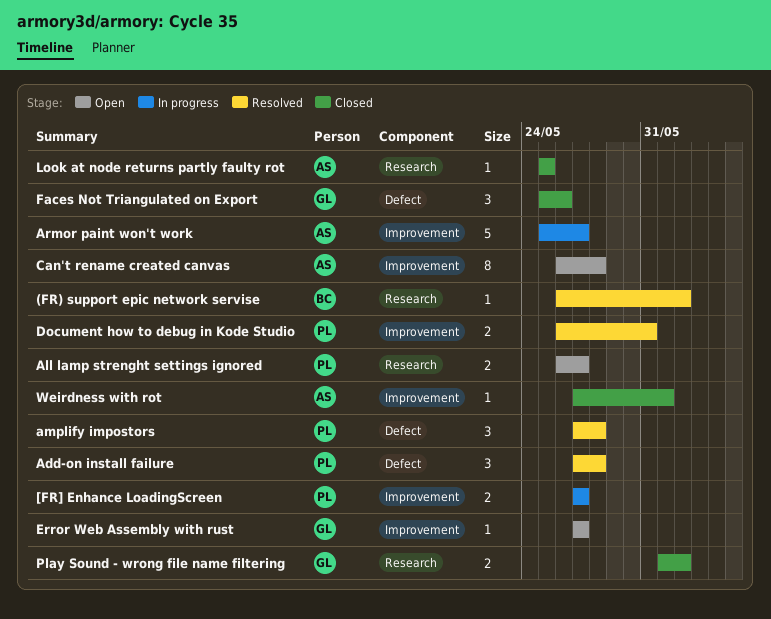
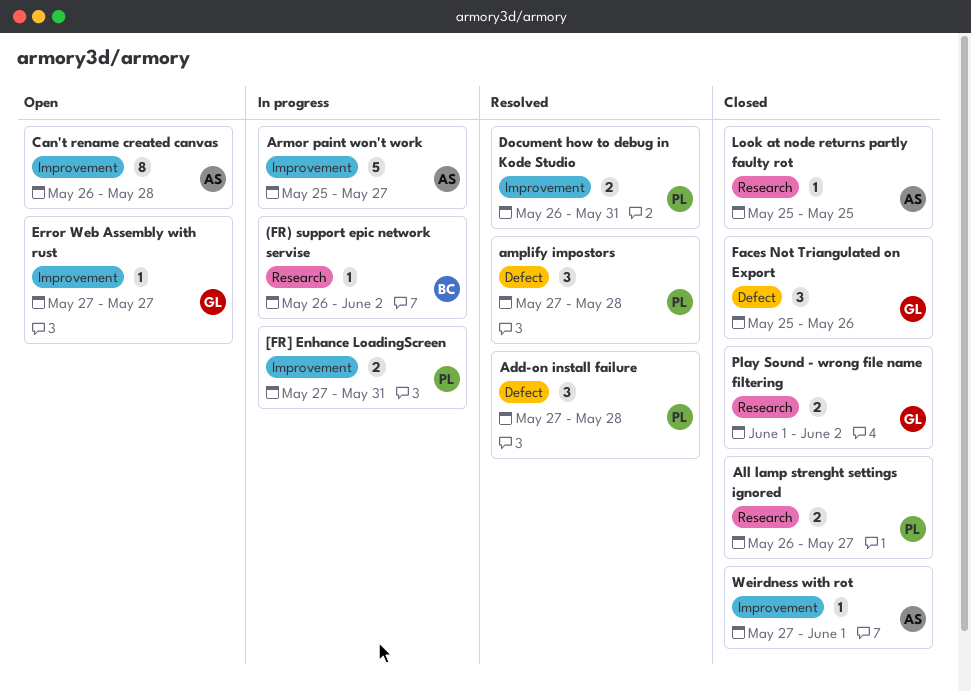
(FR) support epic network servise, status: Resolved -> In progress
[FR] Enhance LoadingScreen, due: May 27 -> May 31
All lamp strenght settings ignored, status: Open -> Closed

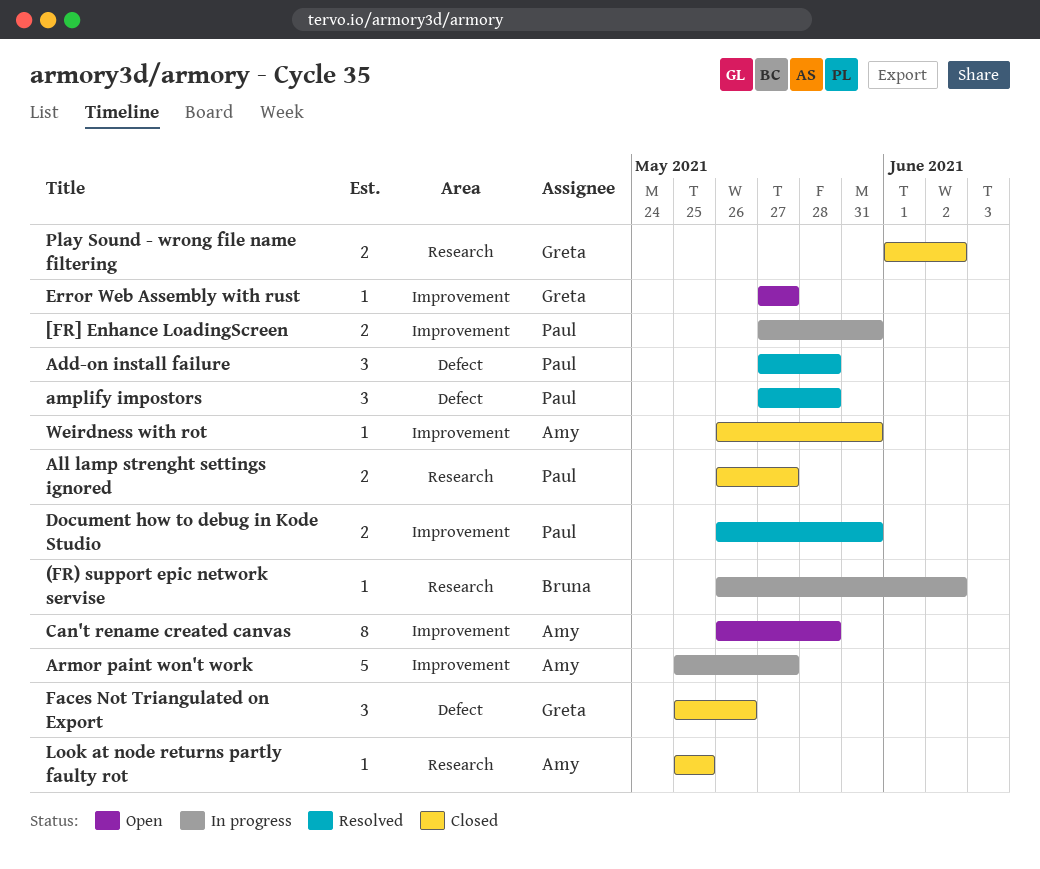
Weirdness with rot, start: May 27 -> May 26
Weirdness with rot, due: Jun 1 -> May 31

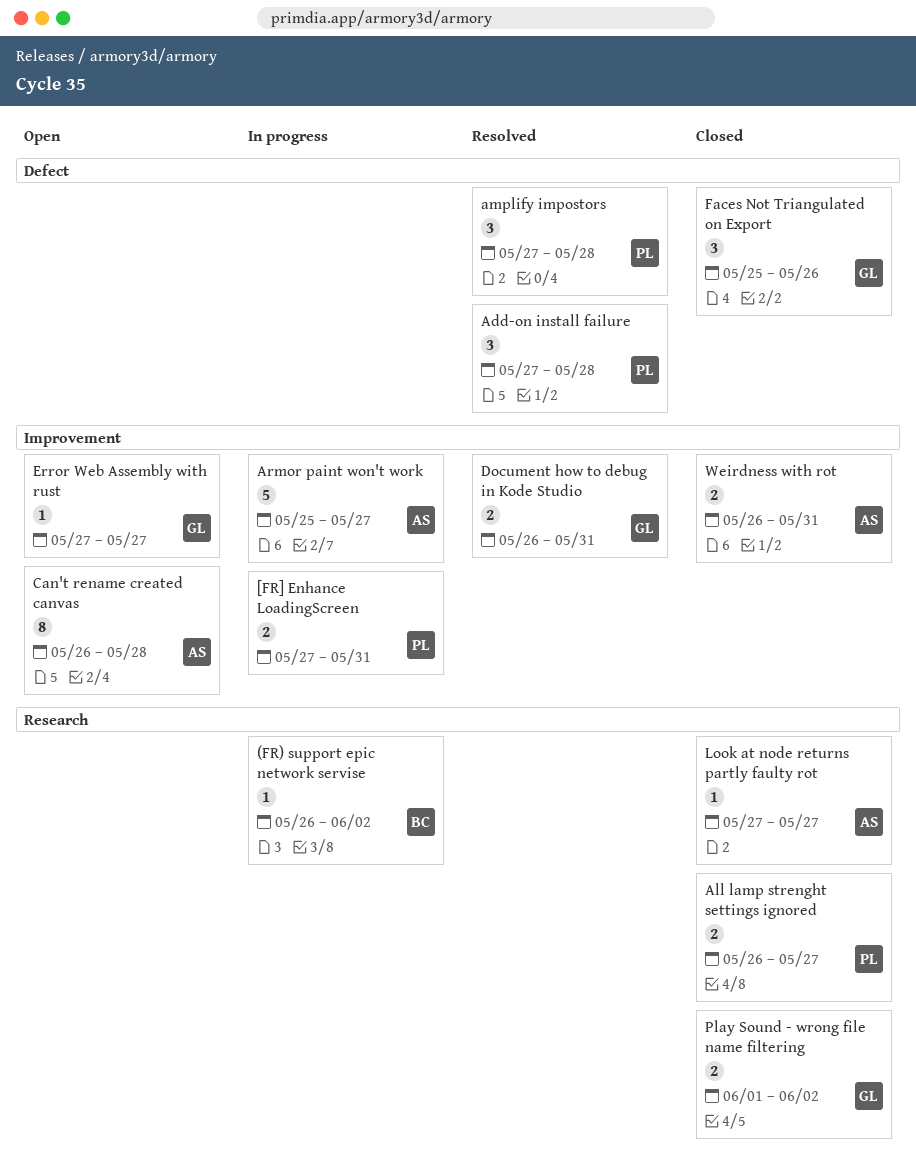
Document how to debug in Kode Studio, owner: Paul -> Greta
Look at node returns partly faulty rot, start: May 25 -> May 27
Look at node returns partly faulty rot, due: May 25 -> May 27
Weirdness with rot, estimate: 1 -> 2

